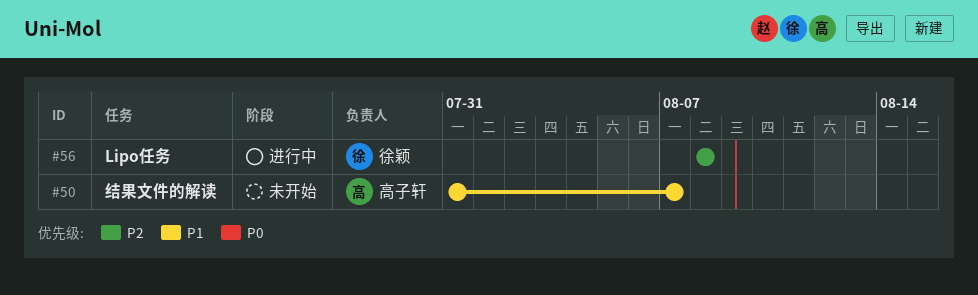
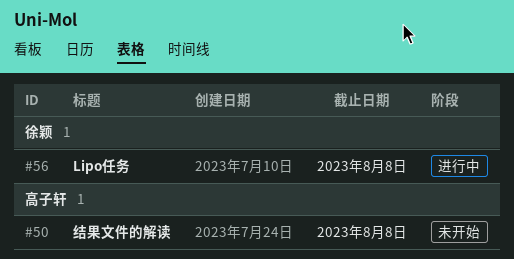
#50, due: Aug 7 -> Aug 8

